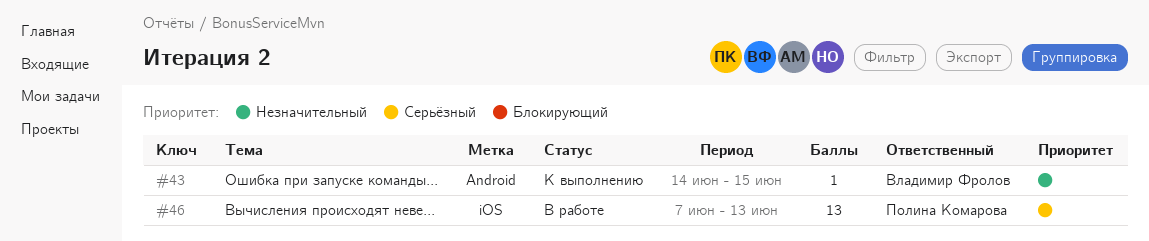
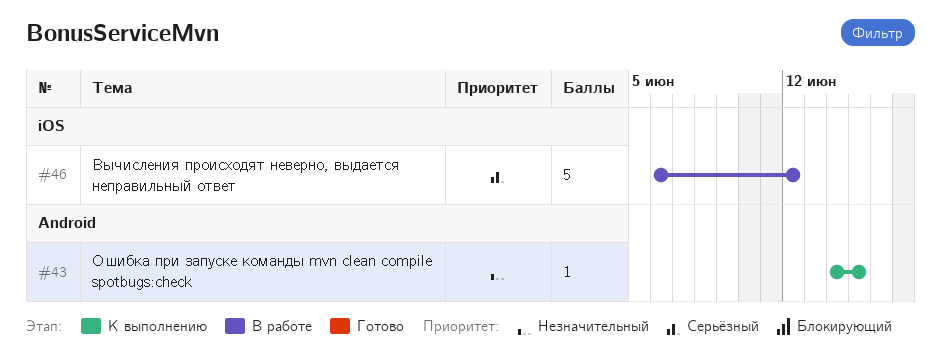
#46, estimate: 13 -> 5
#46, start: Jun 7 -> Jun 6
#46, due: Jun 13 -> Jun 12

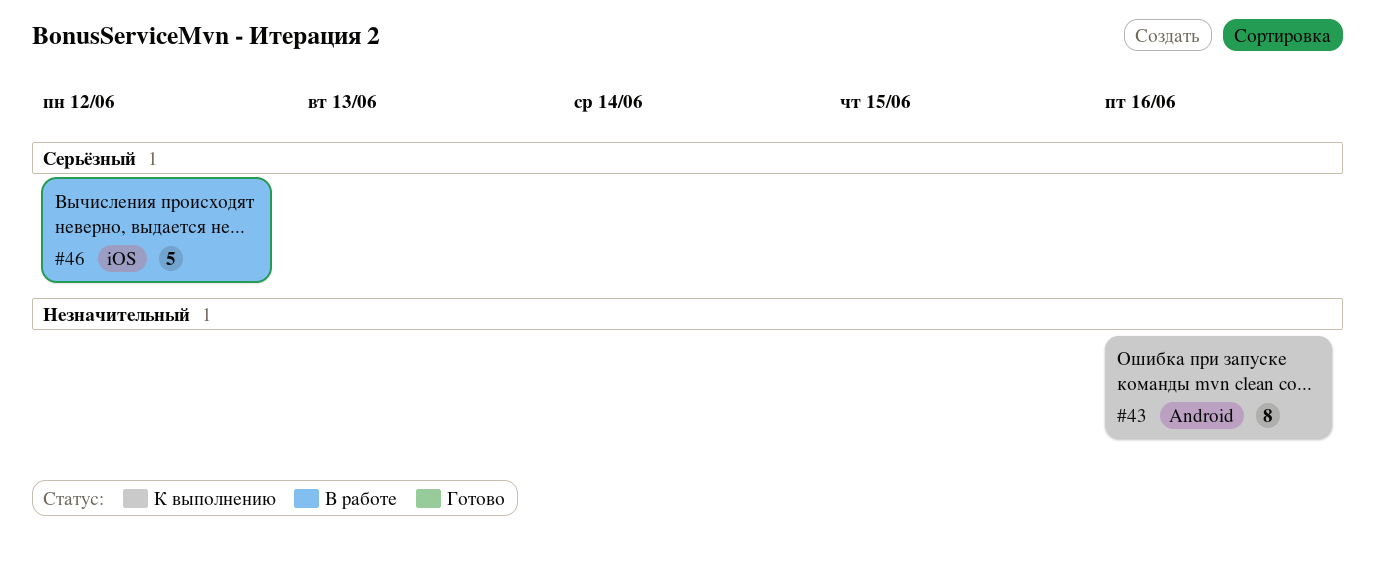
#43, estimate: 1 -> 8
#43, due: Jun 15 -> Jun 16

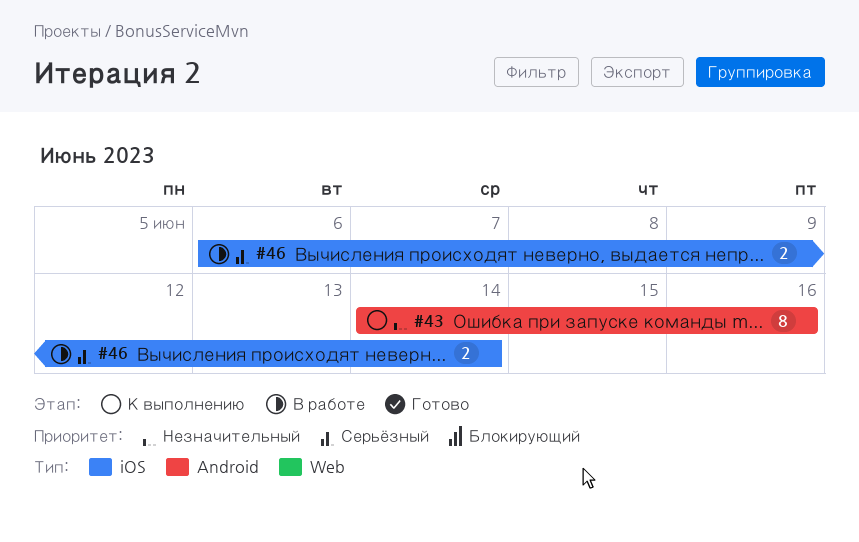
#46, estimate: 5 -> 2
#46, due: Jun 12 -> Jun 14

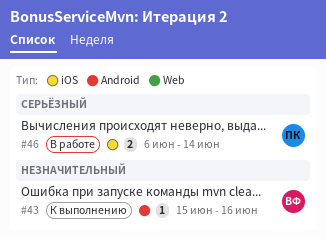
#43, estimate: 8 -> 1
#43, start: Jun 14 -> Jun 15

